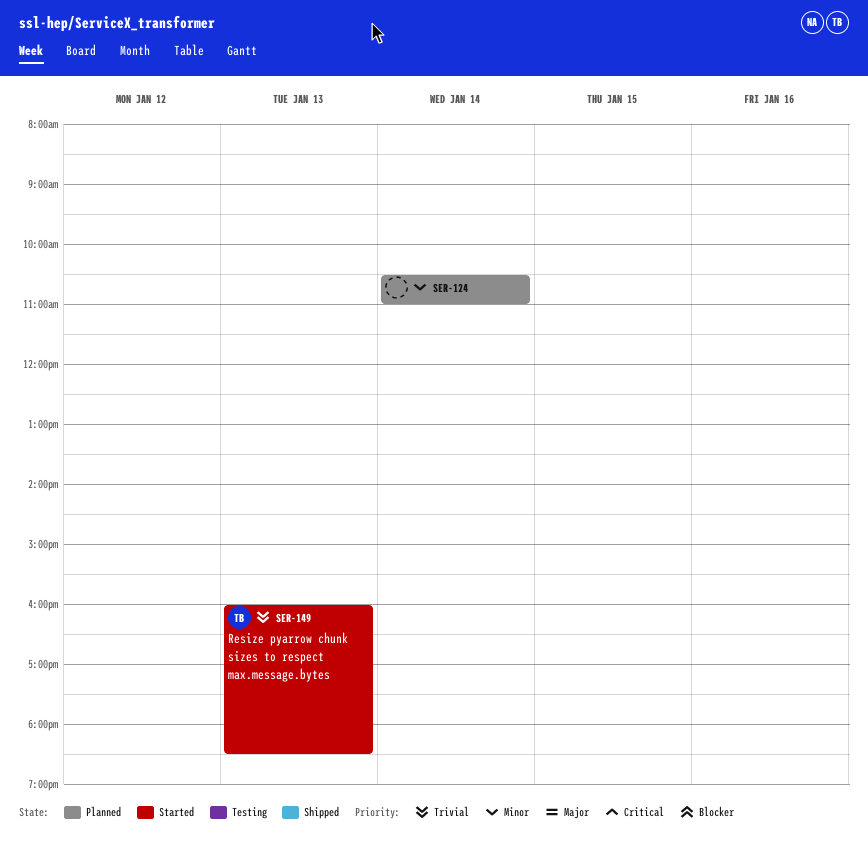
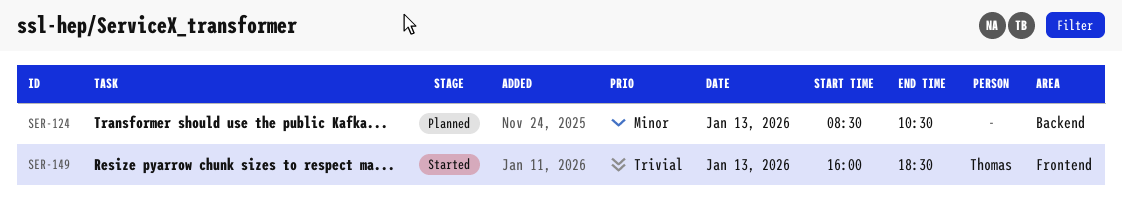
SER-124, day: Jan 14 -> Jan 13
SER-124, begins: 10:30 -> 08:30
SER-124, ends: 11:00 -> 10:30

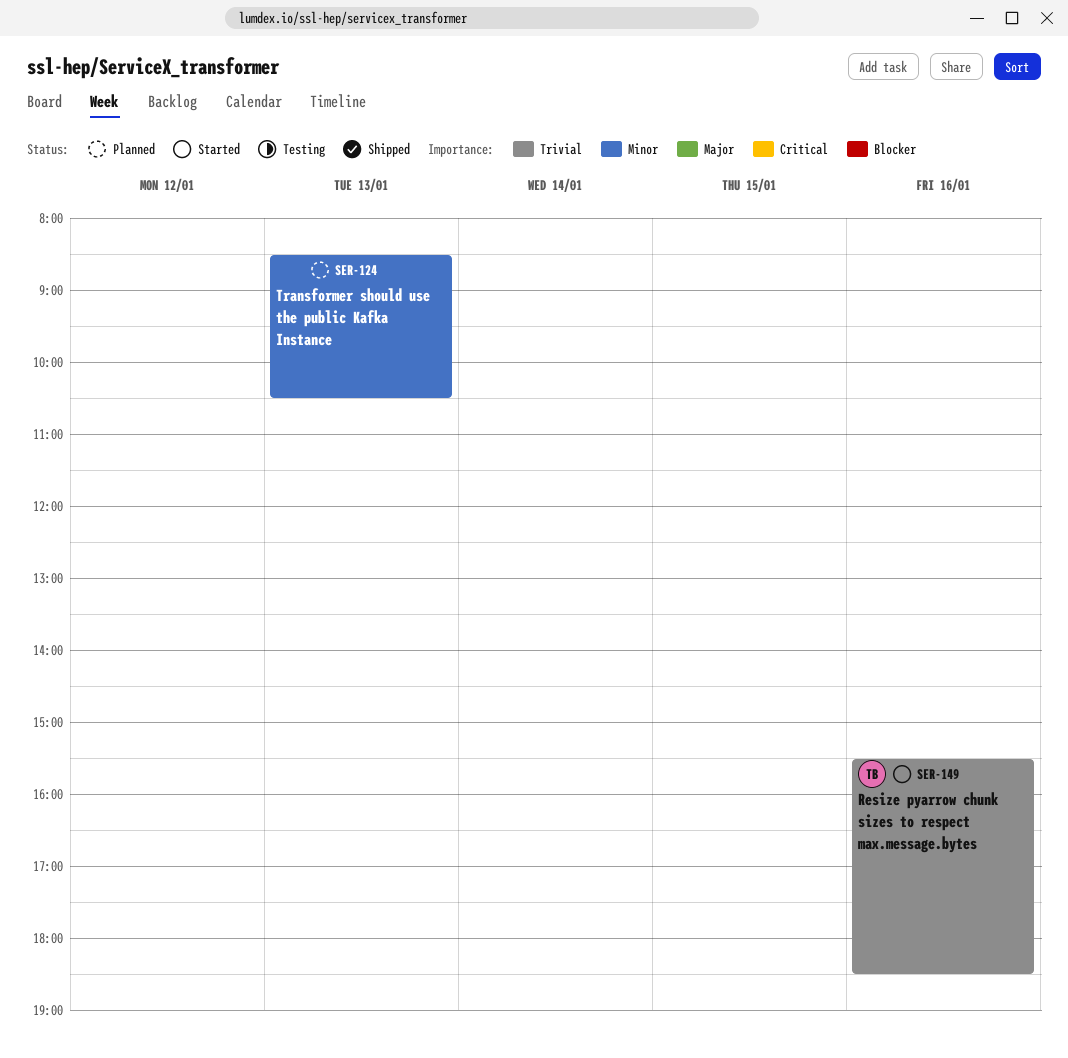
SER-149, day: Jan 13 -> Jan 16
SER-149, begins: 16:00 -> 15:30

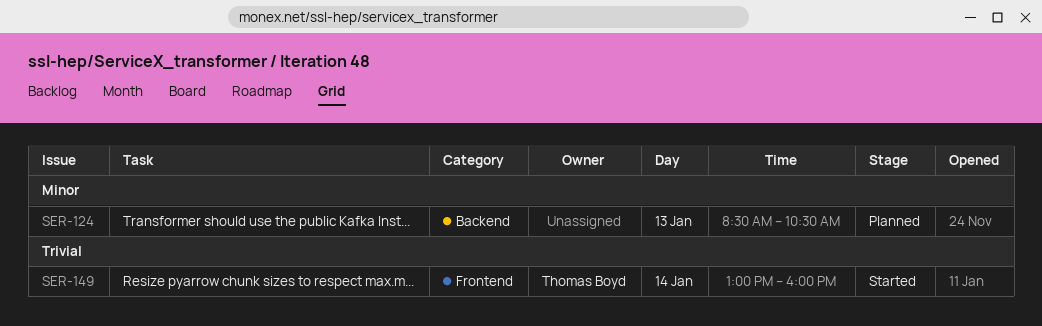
SER-149, day: Jan 16 -> Jan 14
SER-149, begins: 15:30 -> 13:00
SER-149, ends: 18:30 -> 16:00

